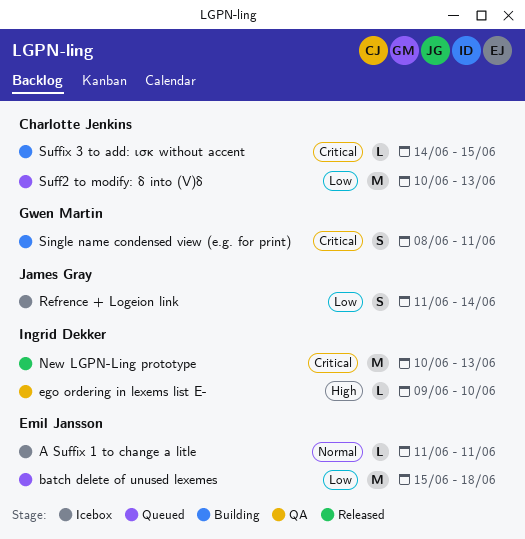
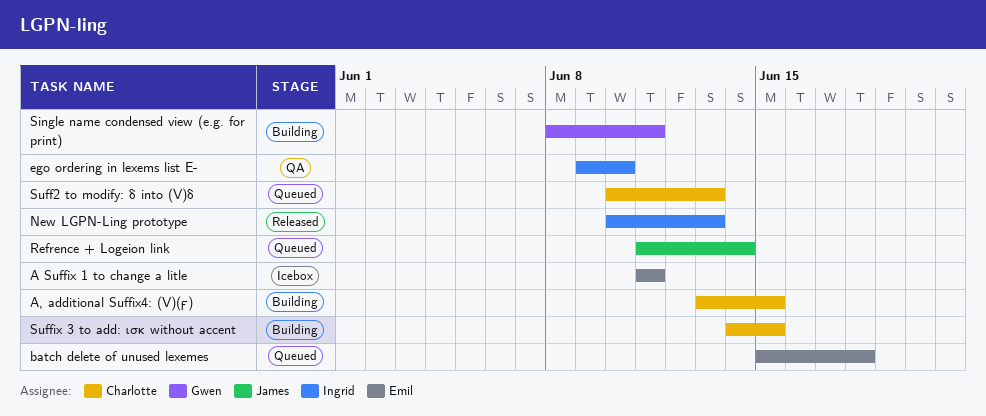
A, additional Suffix4: (V)(ϝ): none -> present
Refrence + Logeion link, status: Icebox -> Queued

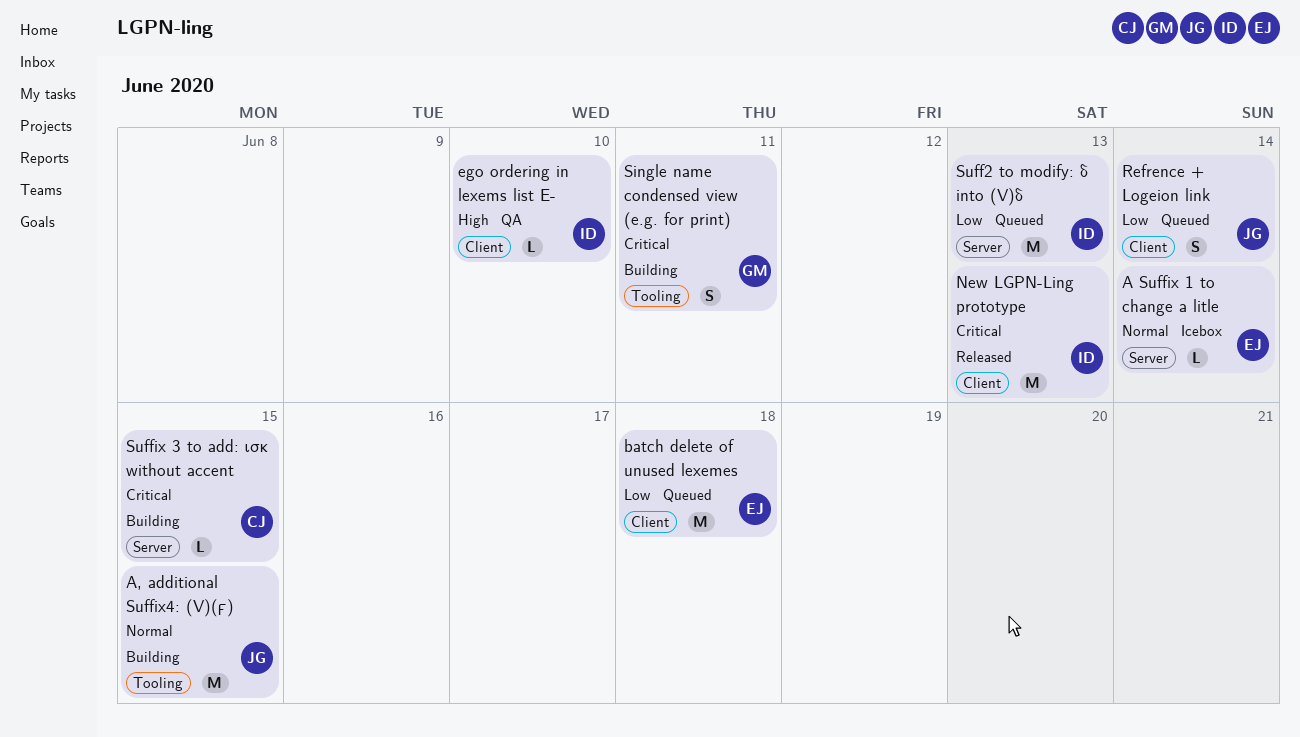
A Suffix 1 to change a litle, due: Jun 11 -> Jun 14
A, additional Suffix4: (V)(ϝ), owner: Charlotte -> James
Suff2 to modify: δ into (V)δ, owner: Charlotte -> Ingrid

